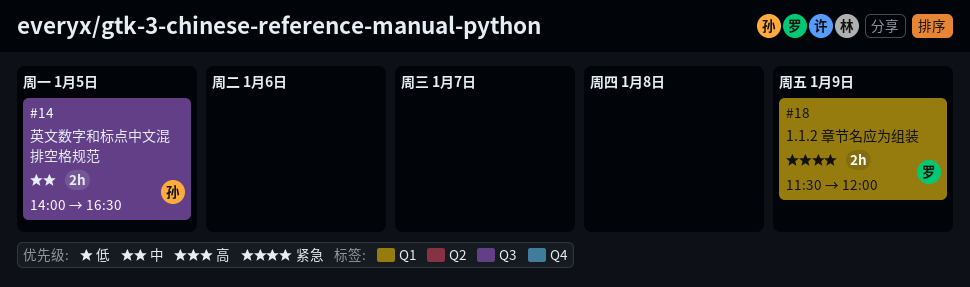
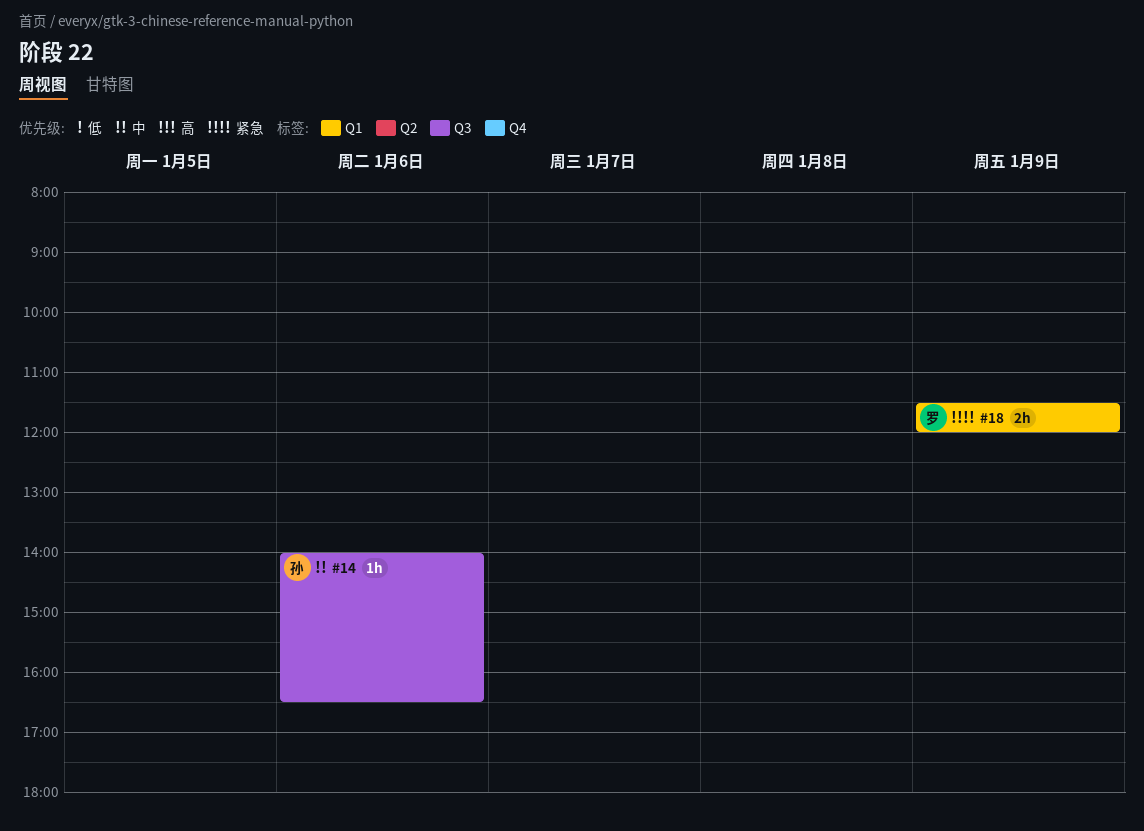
#14, estimate: 2h -> 1h
#14, day: Jan 5 -> Jan 6

